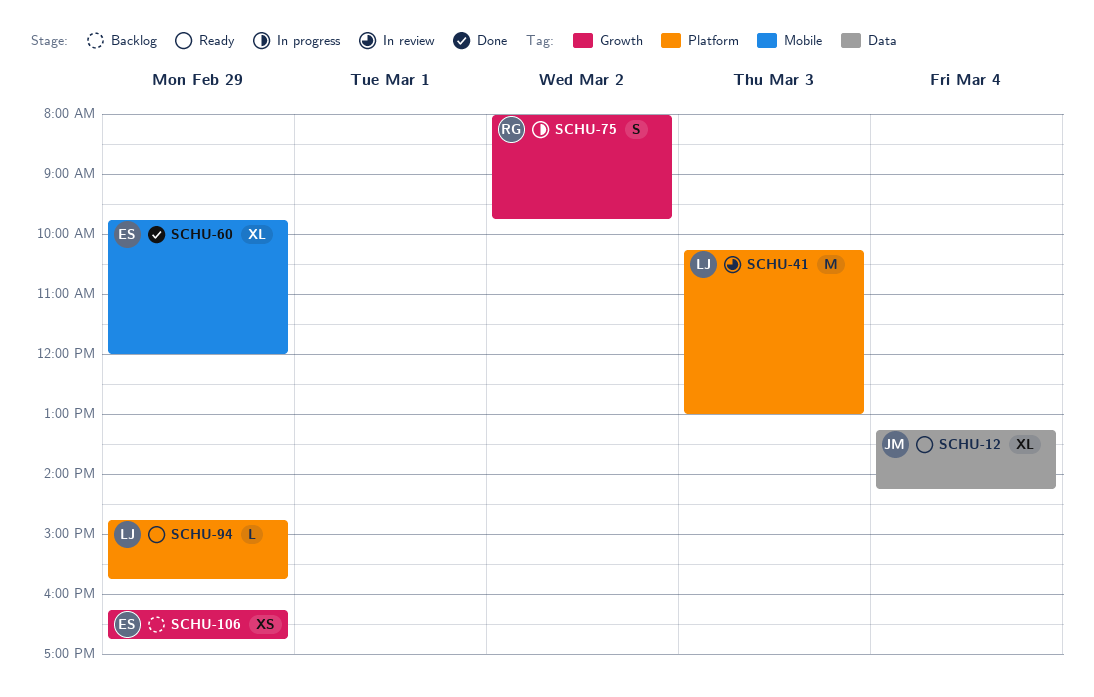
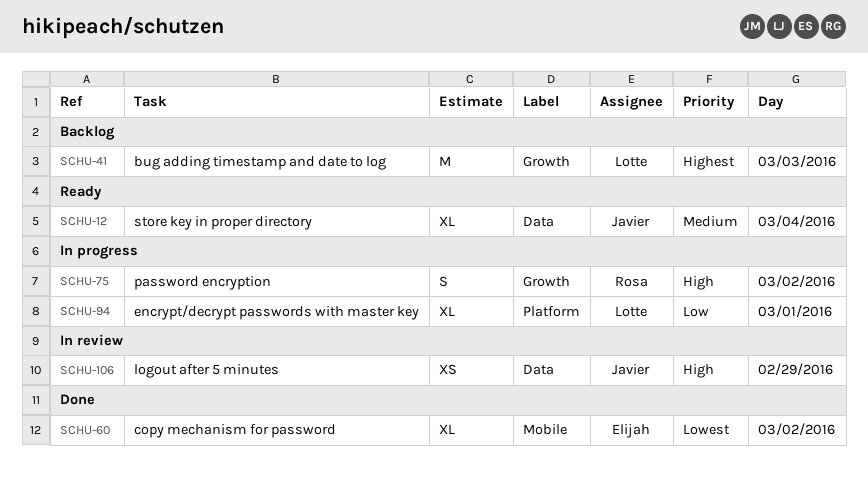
SCHU-41, status: In review -> Backlog
SCHU-41, label: Platform -> Growth
SCHU-60, day: Feb 29 -> Mar 2
SCHU-94, status: Ready -> In progress
SCHU-94, estimate: L -> XL
SCHU-94, day: Feb 29 -> Mar 1
SCHU-106, status: Backlog -> In review
SCHU-106, owner: Elijah -> Javier
SCHU-106, label: Growth -> Data

